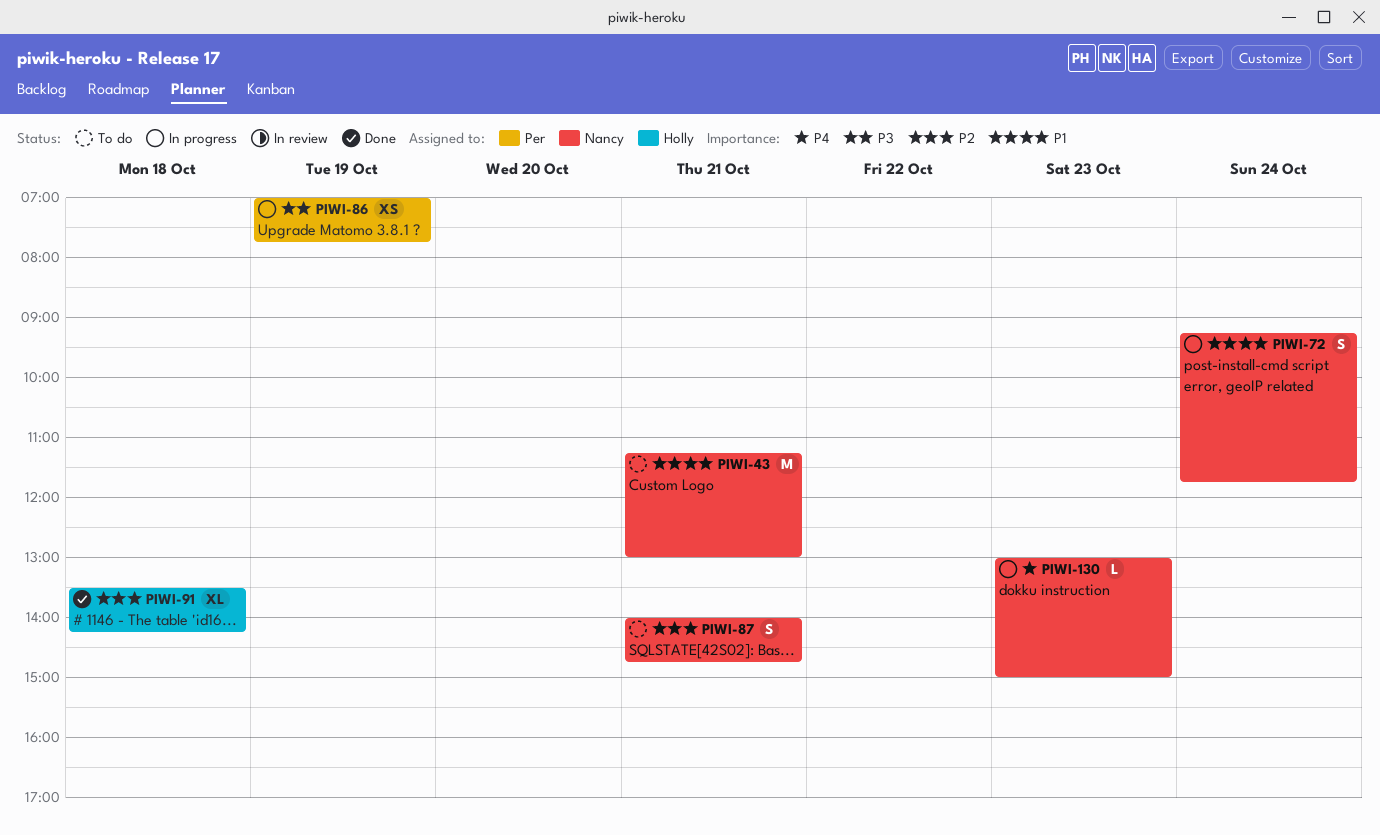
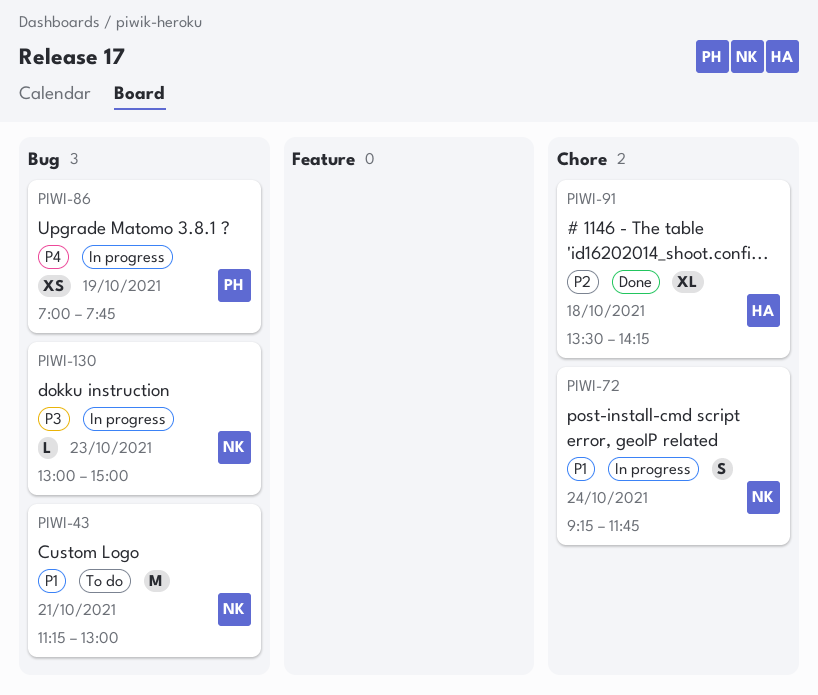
PIWI-86, priority: P3 -> P4
PIWI-87: present -> none
PIWI-130, priority: P4 -> P3

